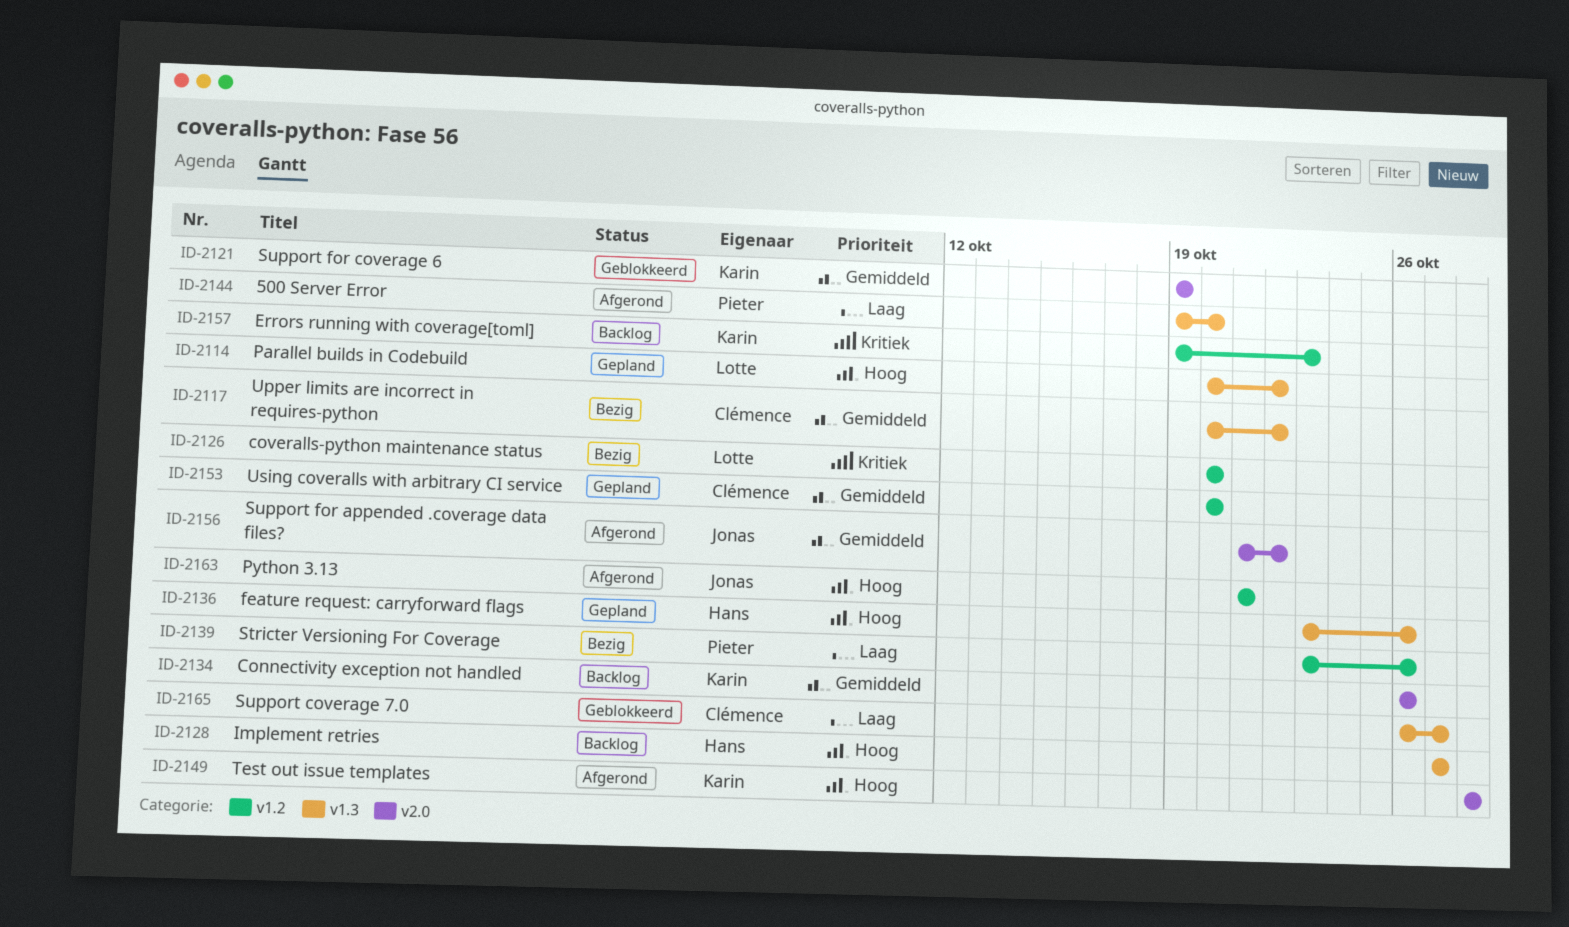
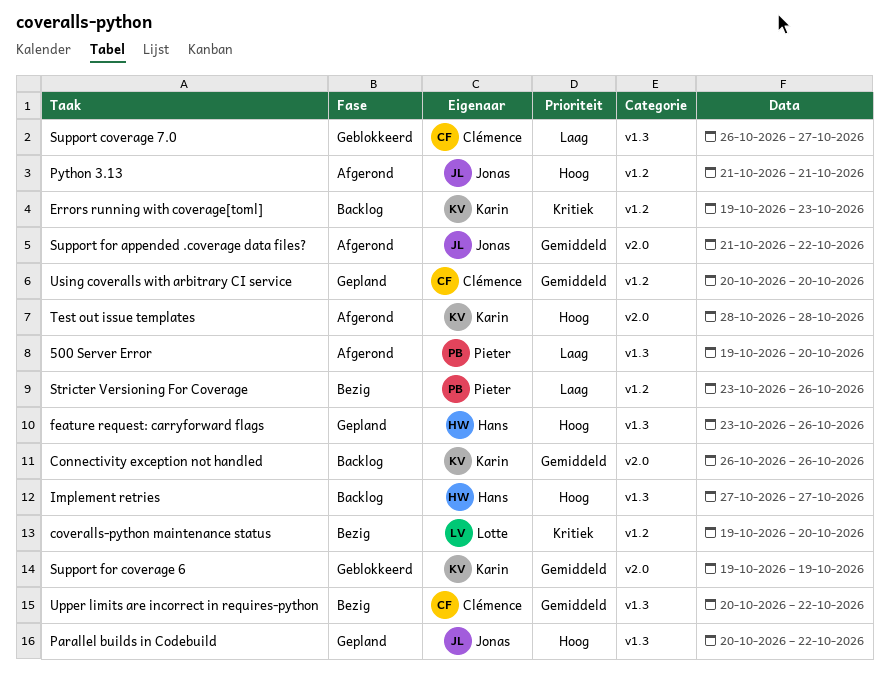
coveralls-python maintenance status, start: Oct 20 -> Oct 19
Parallel builds in Codebuild, owner: Lotte -> Jonas

